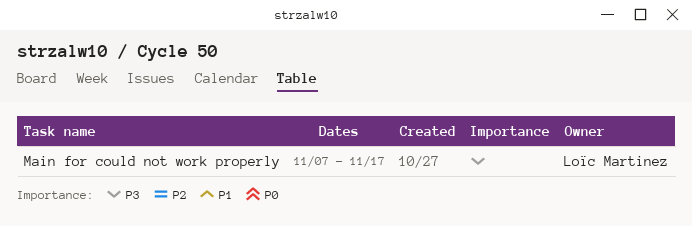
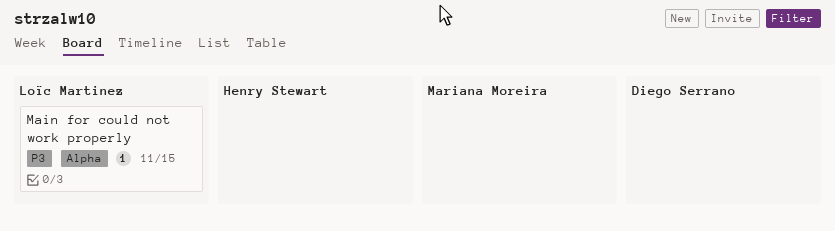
Main for could not work properly, due: Nov 17 -> Nov 15

